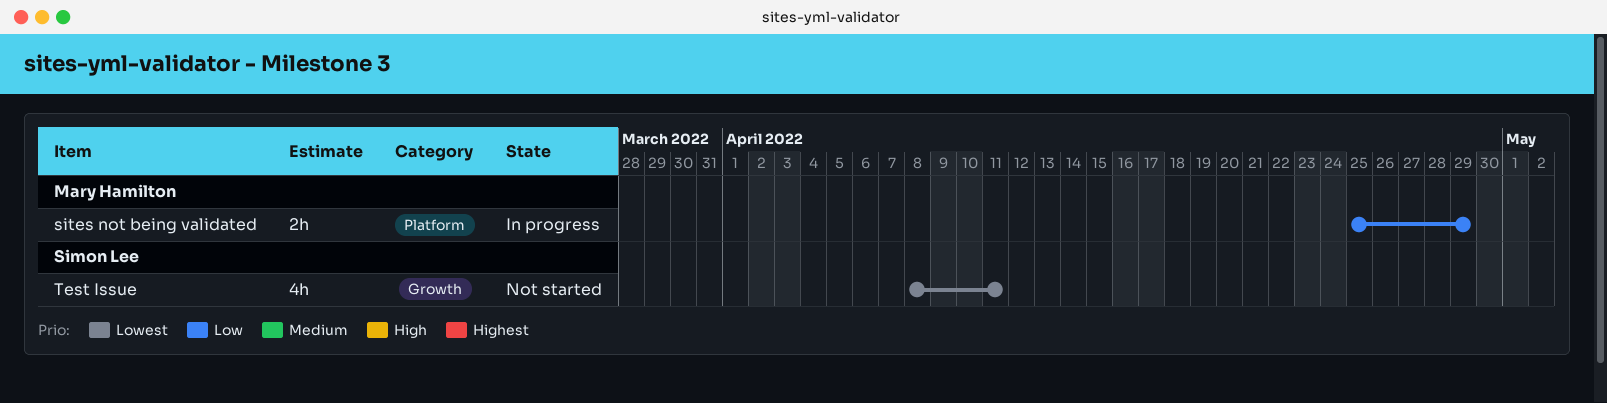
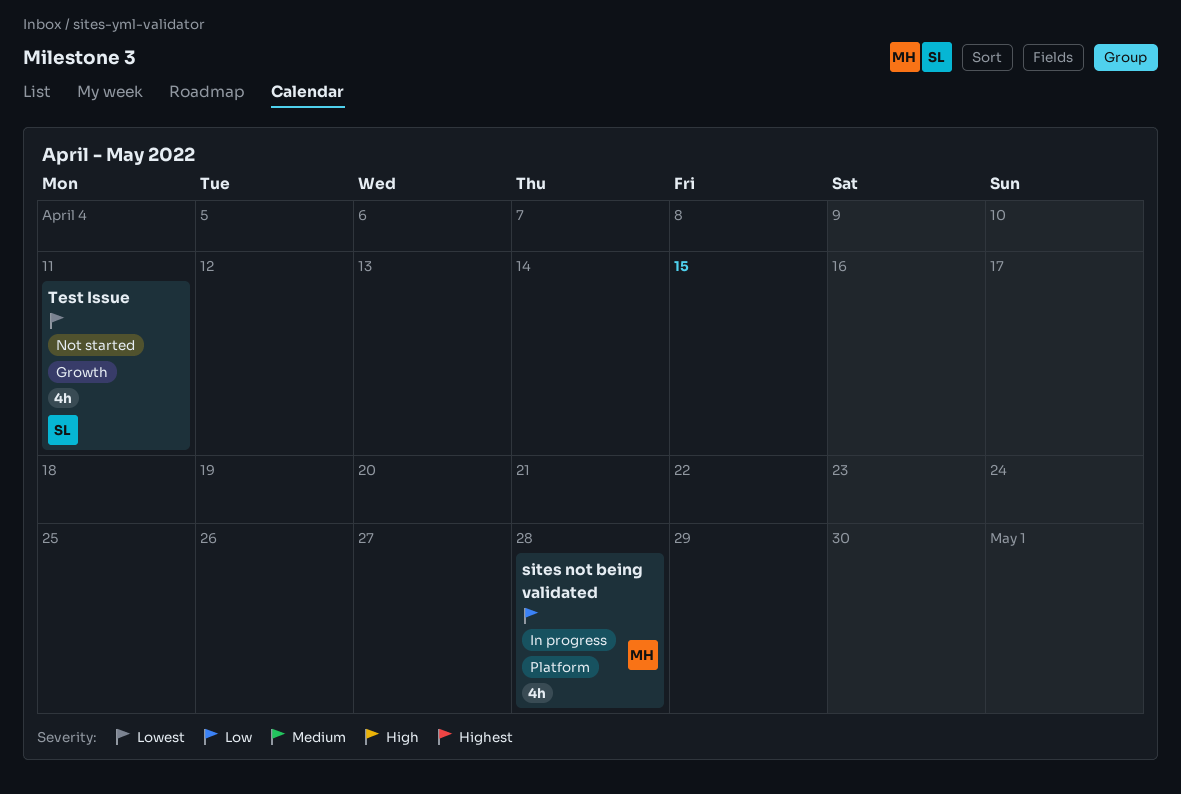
sites not being validated, estimate: 2h -> 4h
sites not being validated, due: Apr 29 -> Apr 28

